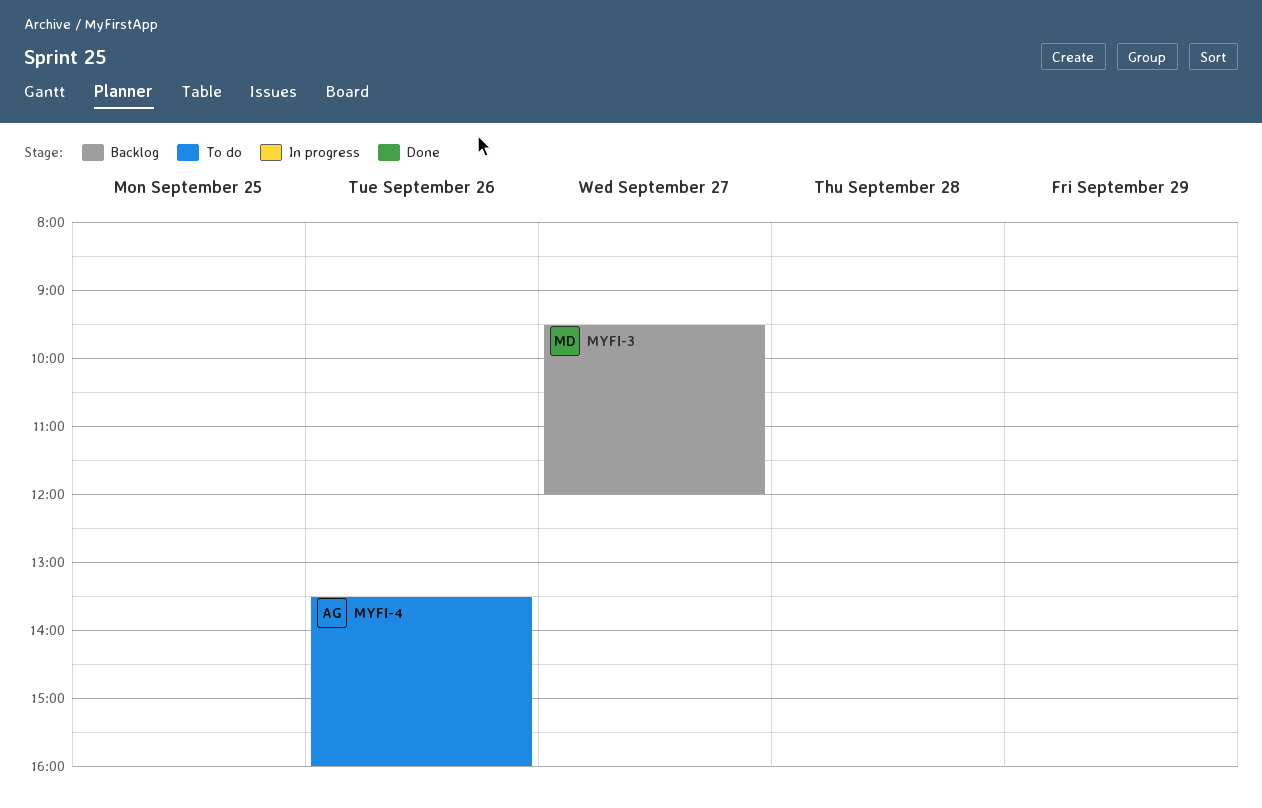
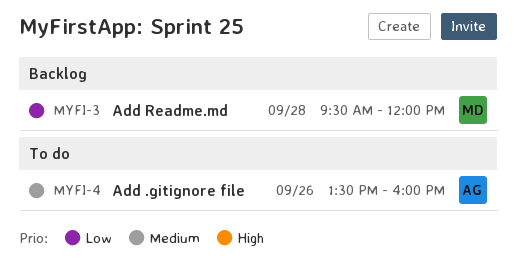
MYFI-3, day: Sep 27 -> Sep 28

